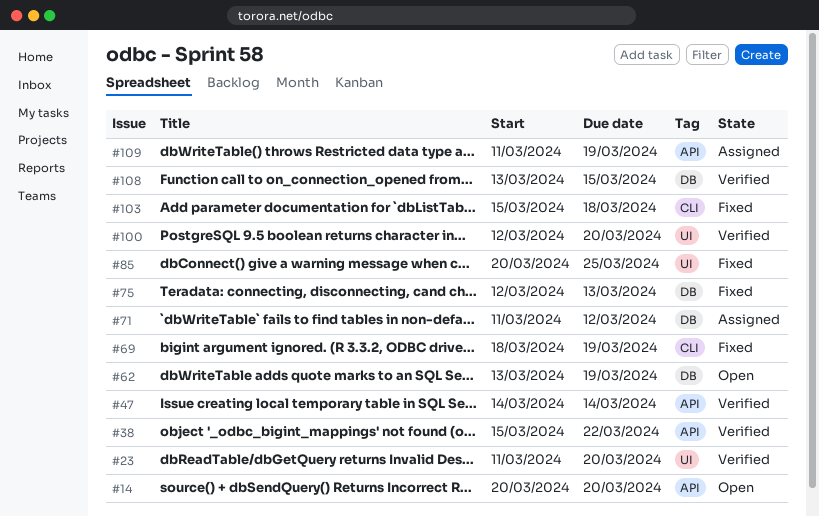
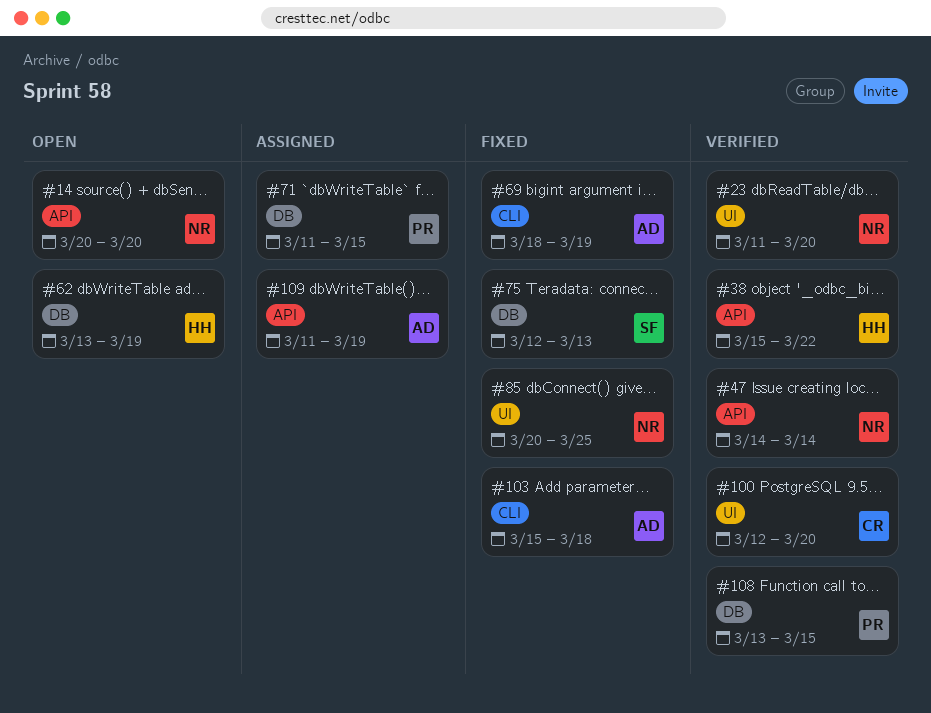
#71, due: Mar 12 -> Mar 15

